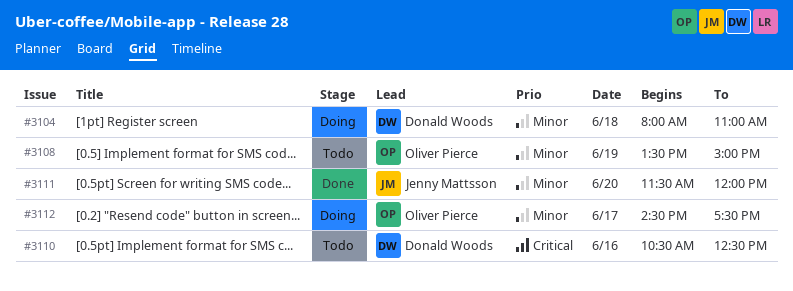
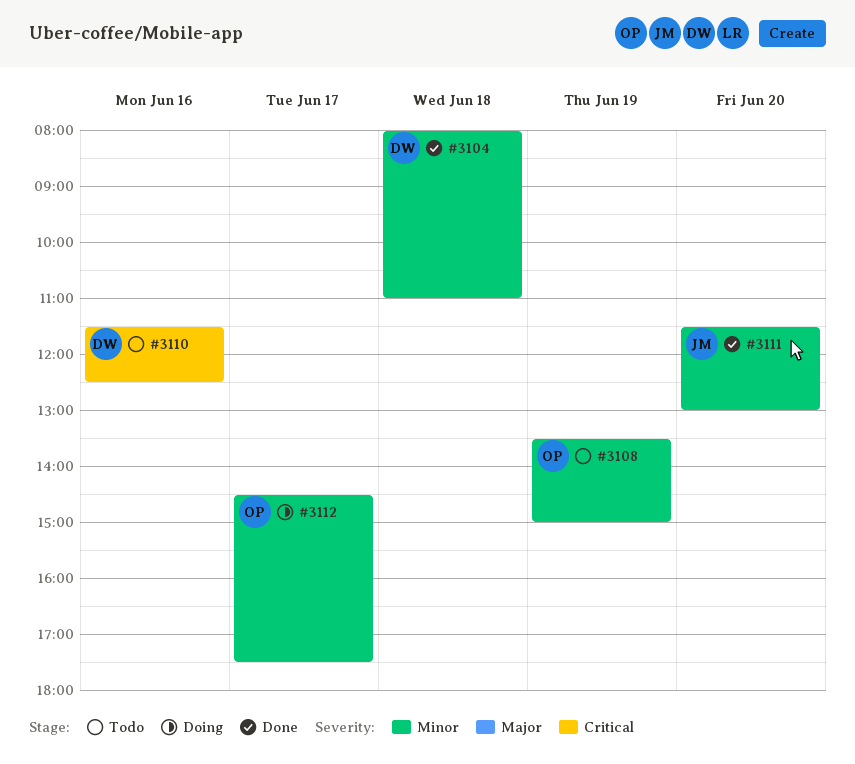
#3104, status: Doing -> Done
#3110, begins: 10:30 -> 11:30
#3111, ends: 12:00 -> 13:00

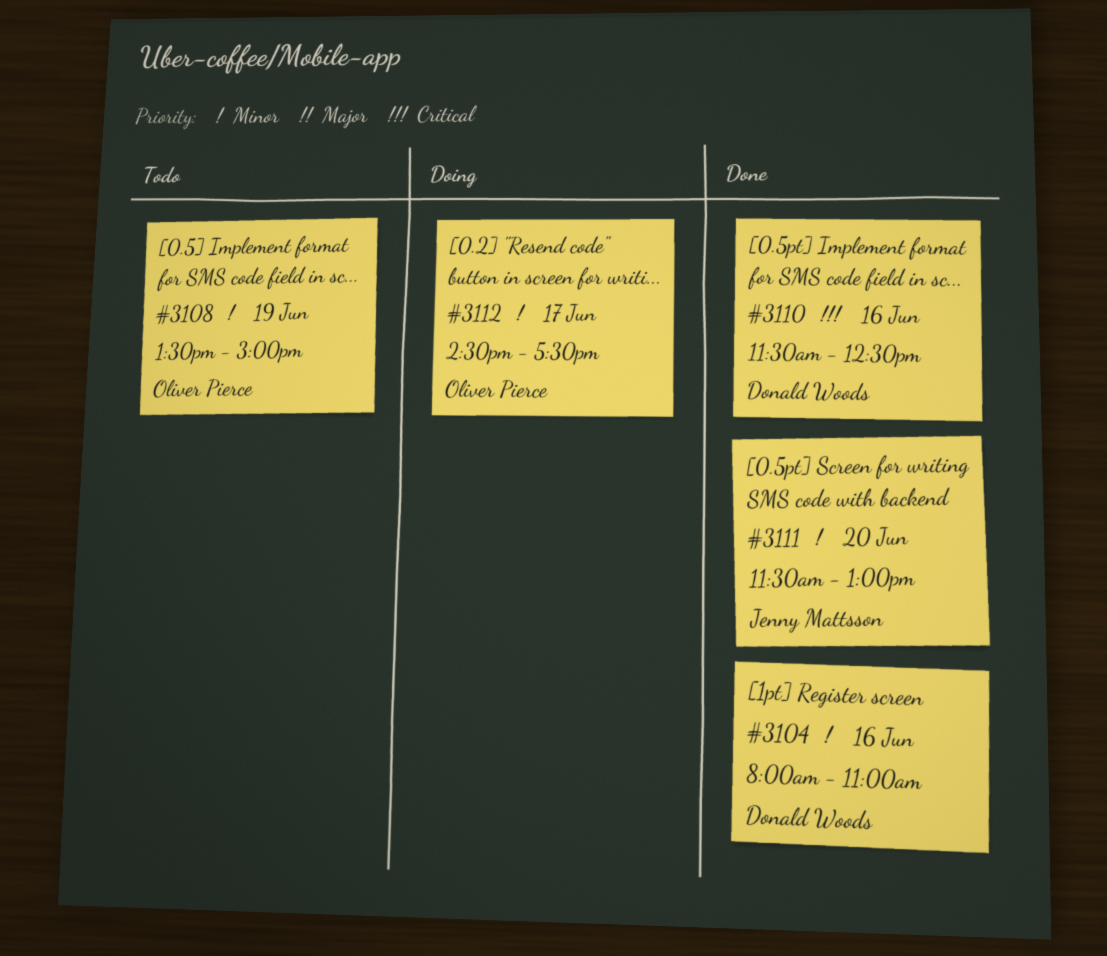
#3104, day: Jun 18 -> Jun 16
#3110, status: Todo -> Done

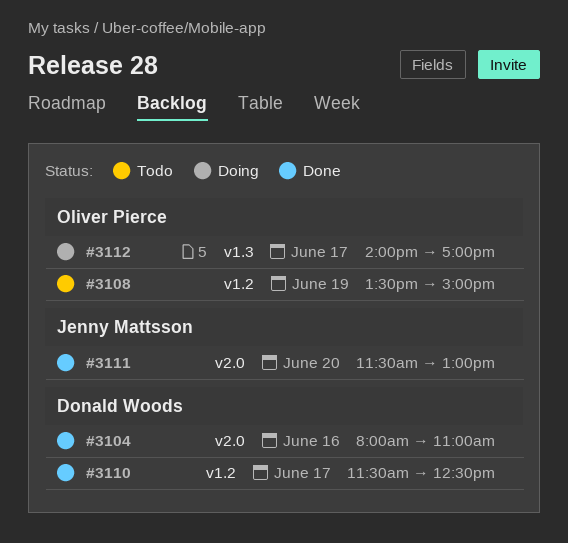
#3110, day: Jun 16 -> Jun 17
#3112, begins: 14:30 -> 14:00
#3112, ends: 17:30 -> 17:00

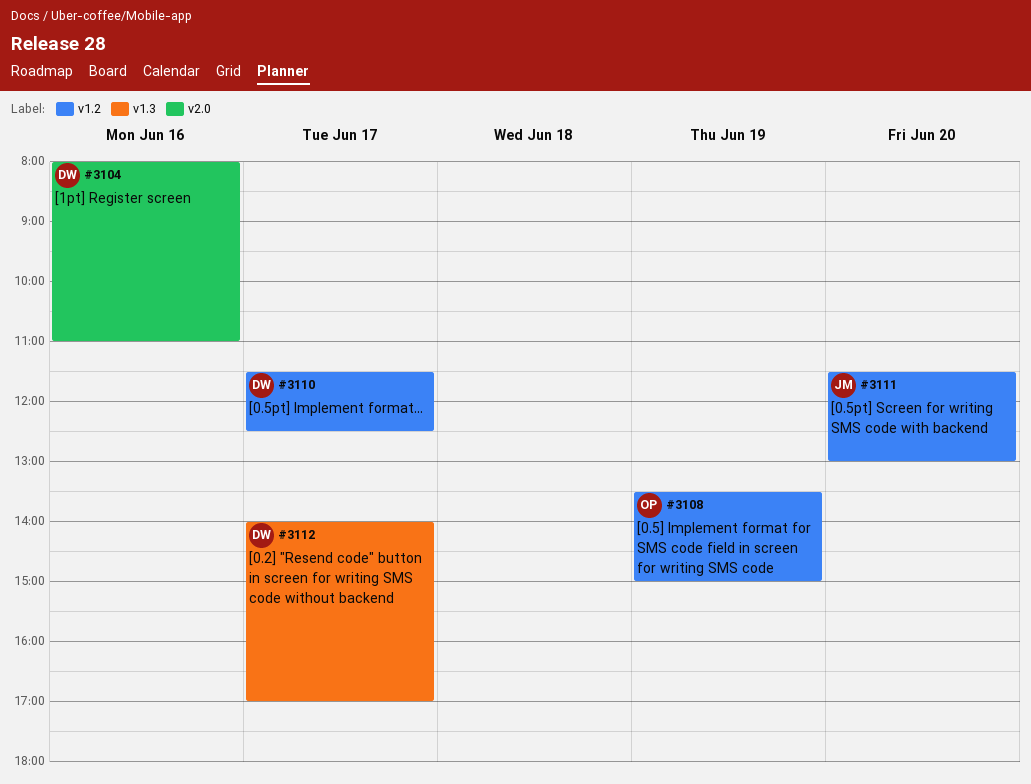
#3111, label: v2.0 -> v1.2
#3112, owner: Oliver Pierce -> Donald Woods

